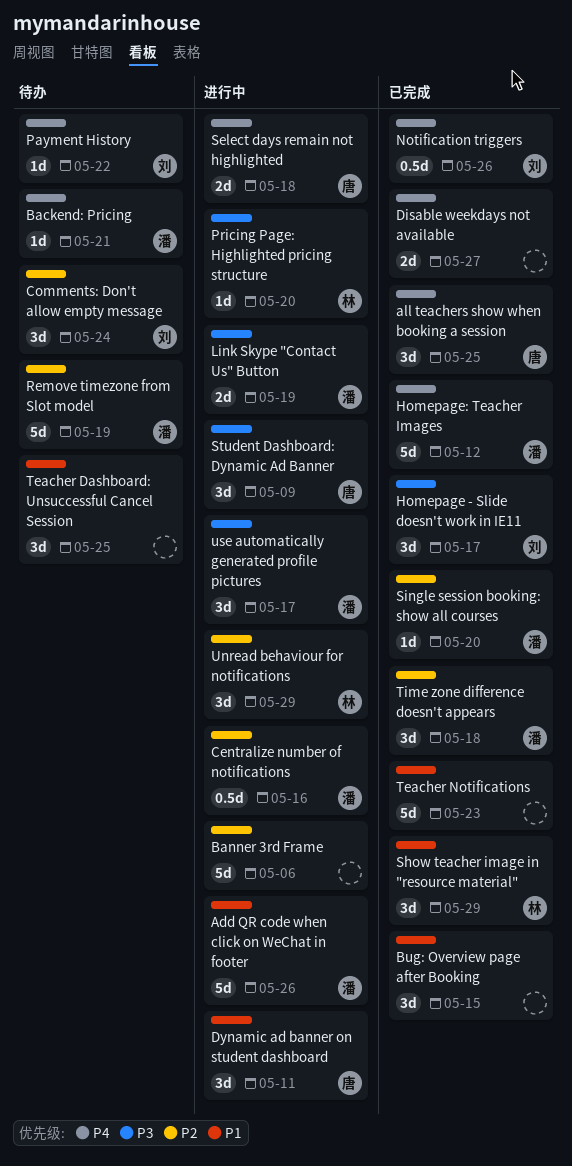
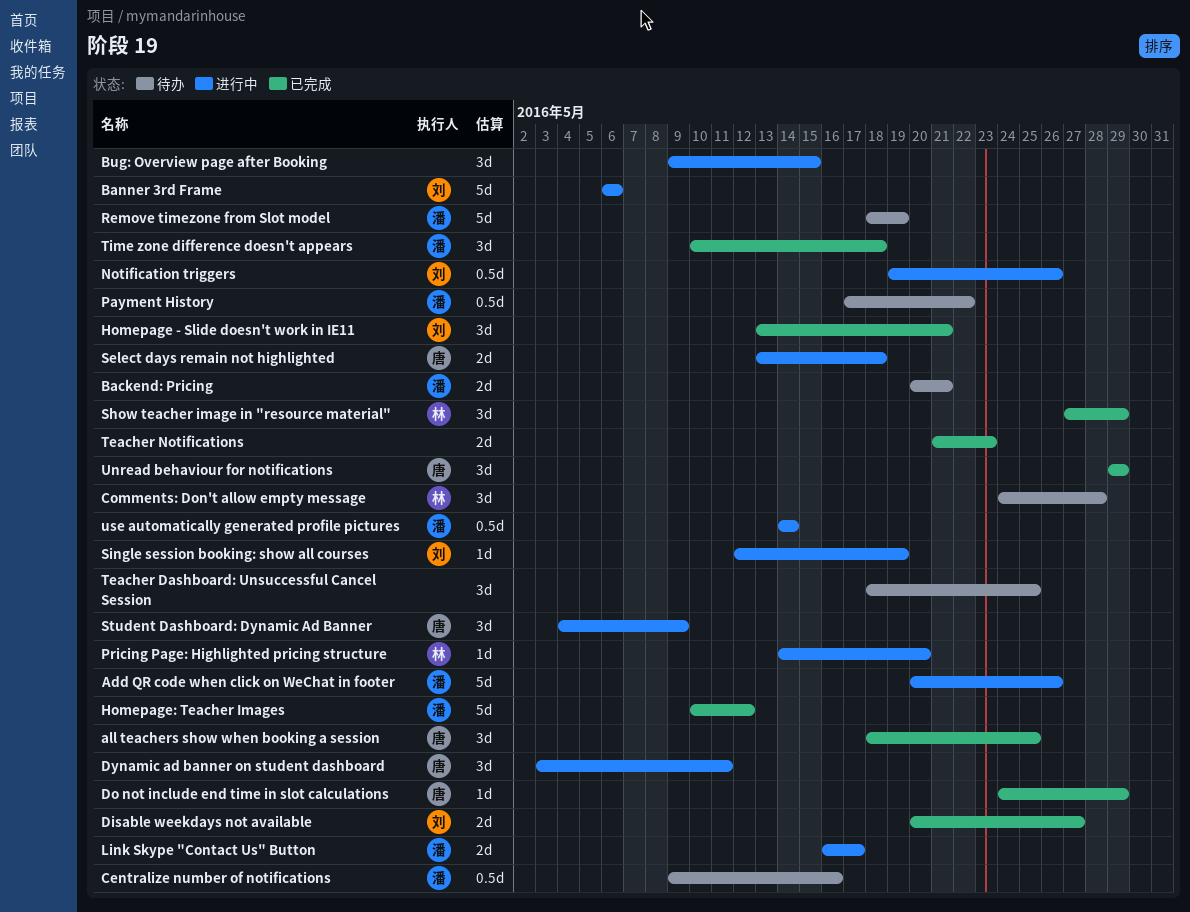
Backend: Pricing, estimate: 1d -> 2d
Banner 3rd Frame, owner: none -> 刘
Bug: Overview page after Booking, status: 已完成 -> 进行中
Centralize number of notifications, status: 进行中 -> 待办
Comments: Don't allow empty message, owner: 刘 -> 林
Comments: Don't allow empty message, due: May 24 -> May 28
Disable weekdays not available, owner: none -> 刘
Do not include end time in slot calculations: none -> present
Homepage - Slide doesn't work in IE11, due: May 17 -> May 21
Link Skype "Contact Us" Button, due: May 19 -> May 17
Notification triggers, status: 已完成 -> 进行中
Payment History, owner: 刘 -> 潘
Payment History, estimate: 1d -> 0.5d
Single session booking: show all courses, status: 已完成 -> 进行中
Single session booking: show all courses, owner: 潘 -> 刘
Single session booking: show all courses, due: May 20 -> May 19
Teacher Notifications, estimate: 5d -> 2d
Unread behaviour for notifications, status: 进行中 -> 已完成
Unread behaviour for notifications, owner: 林 -> 唐
use automatically generated profile pictures, estimate: 3d -> 0.5d
use automatically generated profile pictures, due: May 17 -> May 14

